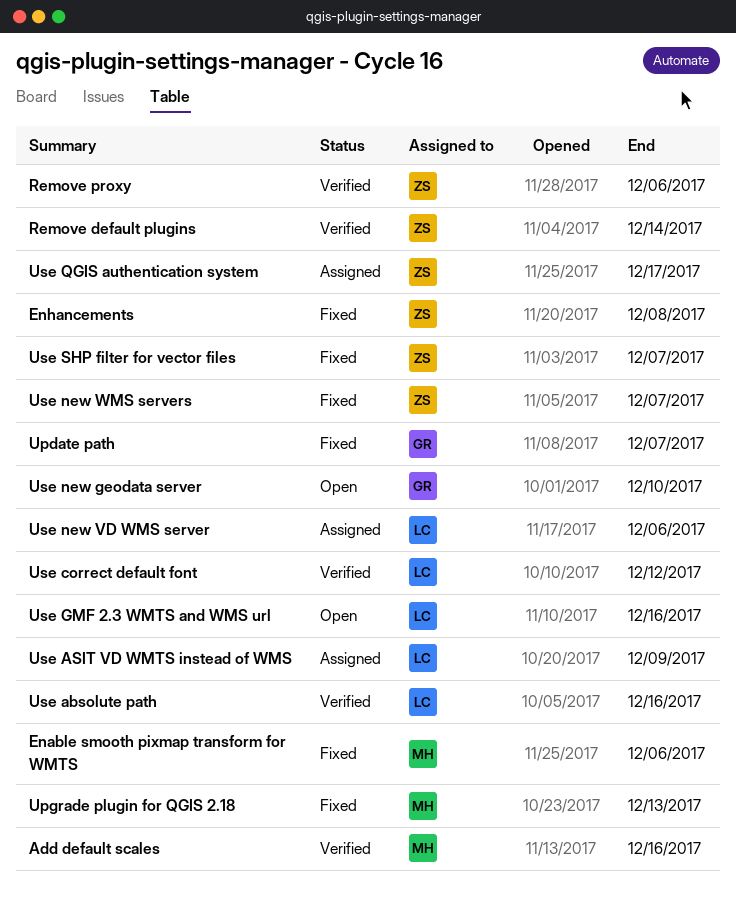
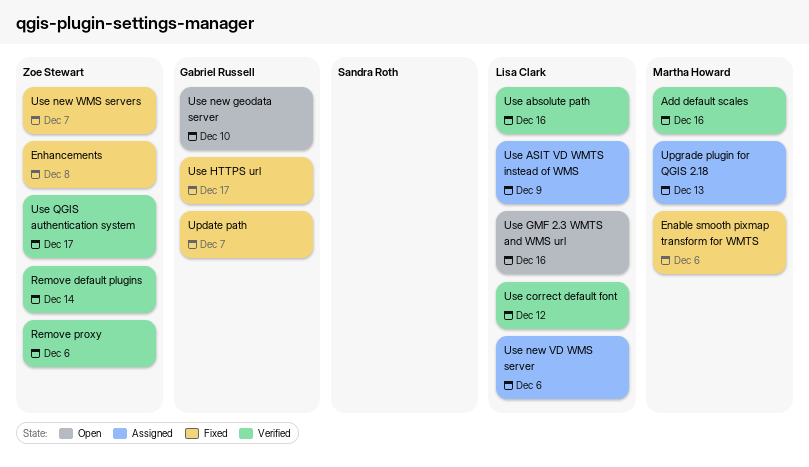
Upgrade plugin for QGIS 2.18, status: Fixed -> Assigned
Use HTTPS url: none -> present
Use QGIS authentication system, status: Assigned -> Verified
Use SHP filter for vector files: present -> none

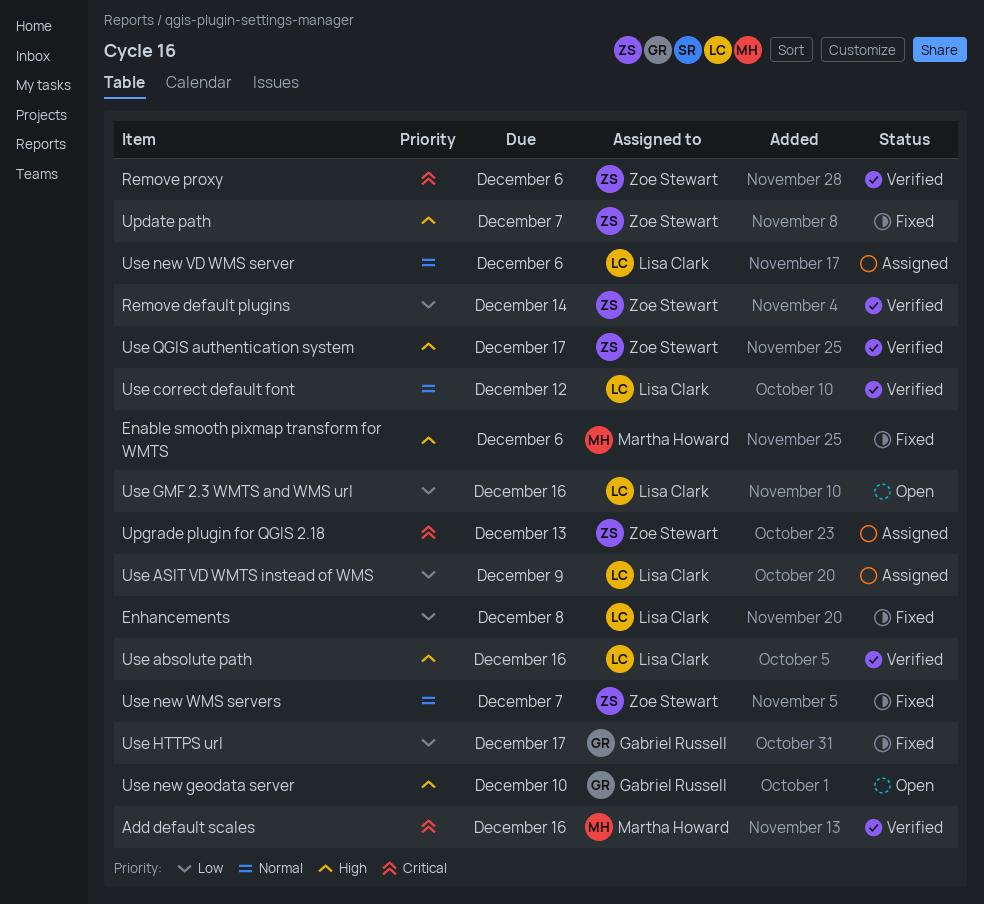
Enhancements, owner: Zoe Stewart -> Lisa Clark
Update path, owner: Gabriel Russell -> Zoe Stewart
Upgrade plugin for QGIS 2.18, owner: Martha Howard -> Zoe Stewart

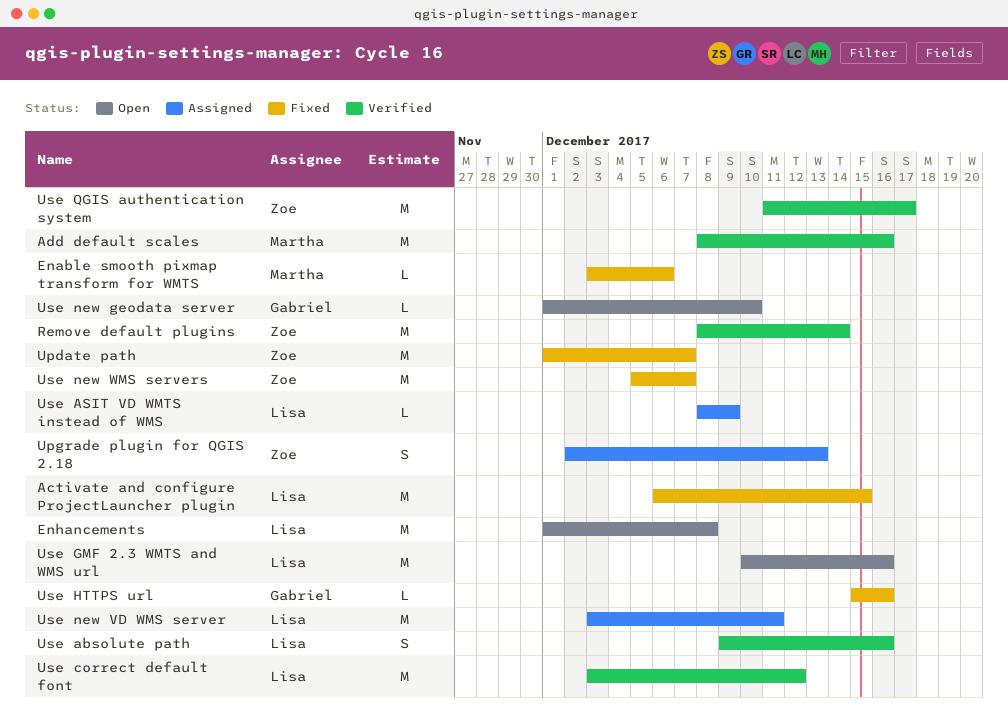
Activate and configure ProjectLauncher plugin: none -> present
Enhancements, status: Fixed -> Open
Remove proxy: present -> none
Use HTTPS url, due: Dec 17 -> Dec 16
Use new VD WMS server, due: Dec 6 -> Dec 11

